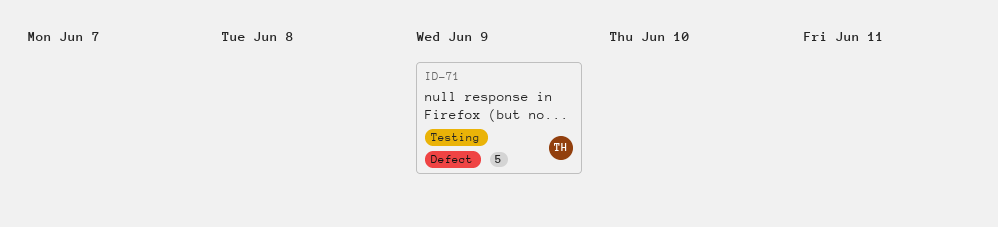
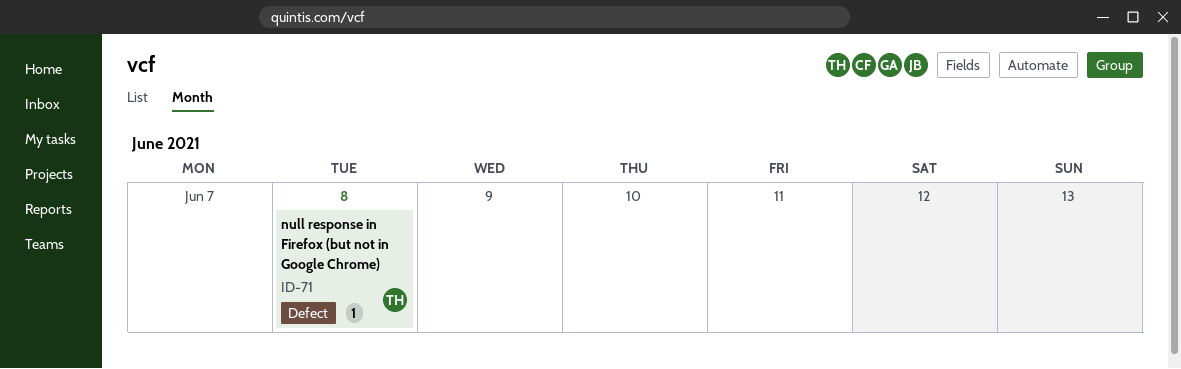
ID-71, estimate: 5 -> 1
ID-71, due: Jun 9 -> Jun 8

